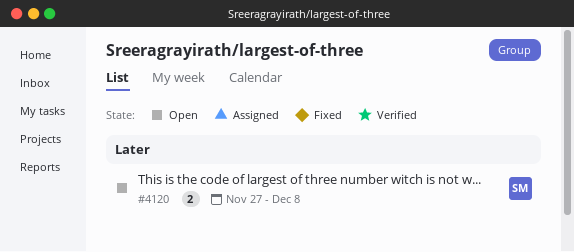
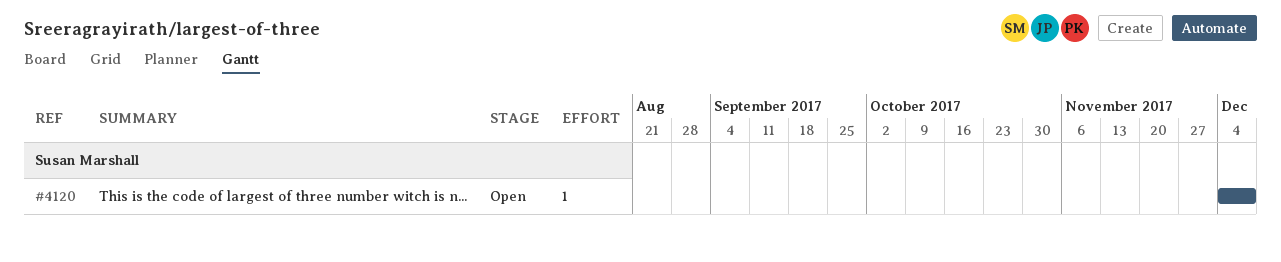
#4120, estimate: 2 -> 1
#4120, start: Nov 27 -> Dec 4

